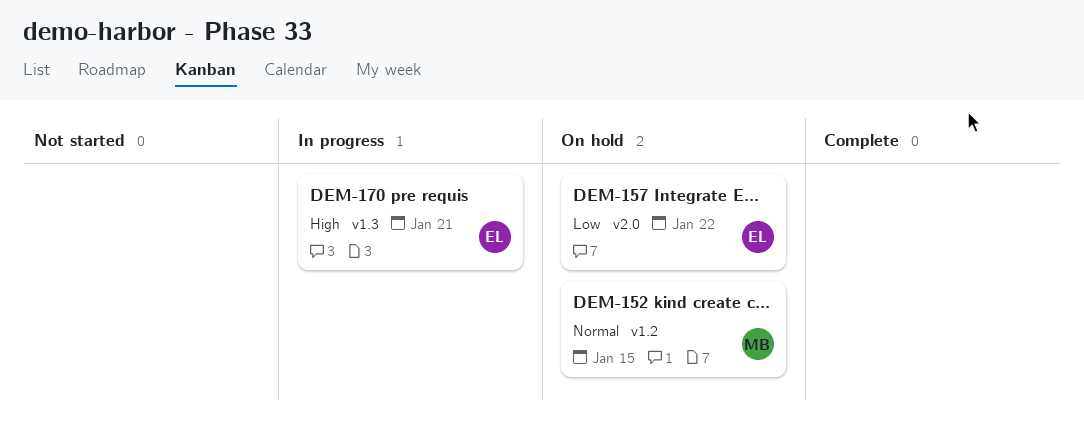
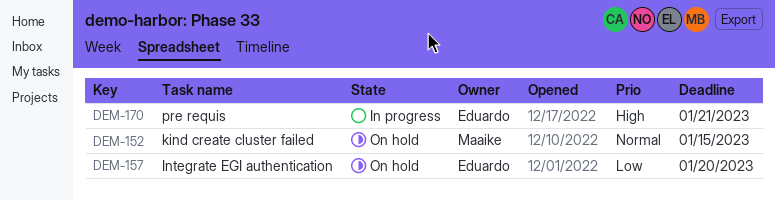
DEM-157, due: Jan 22 -> Jan 20

